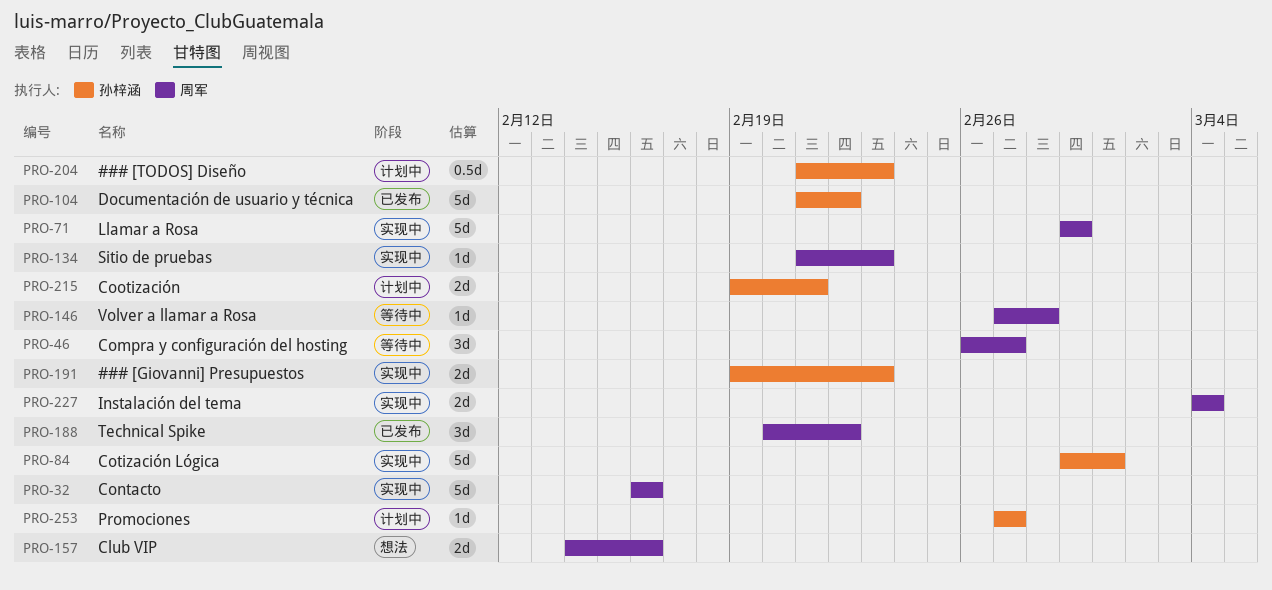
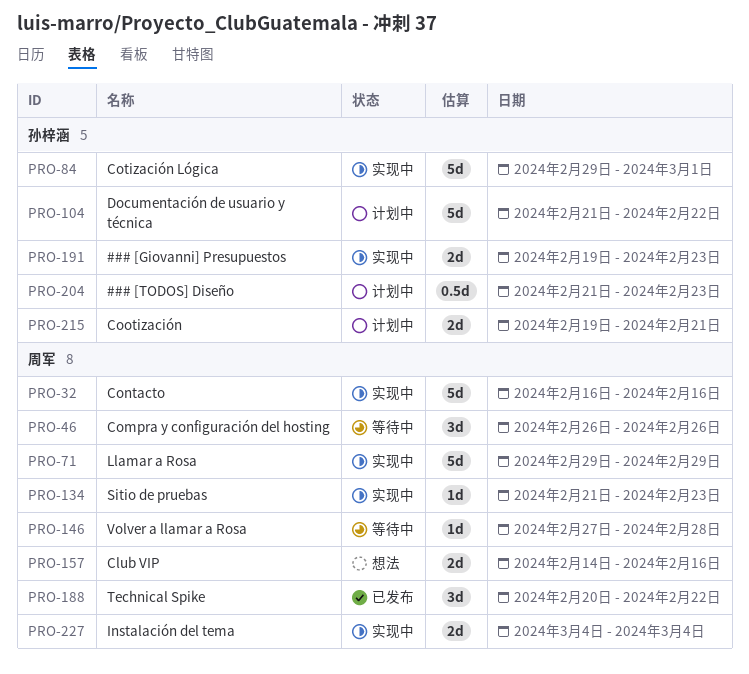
PRO-46, due: Feb 27 -> Feb 26
PRO-104, status: 已发布 -> 计划中
PRO-253: present -> none

